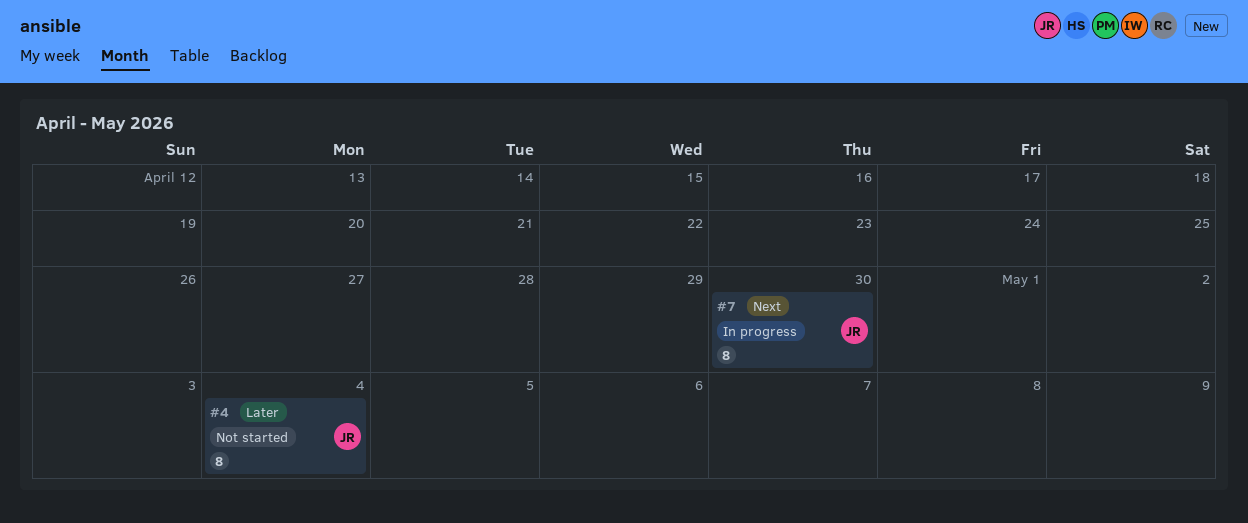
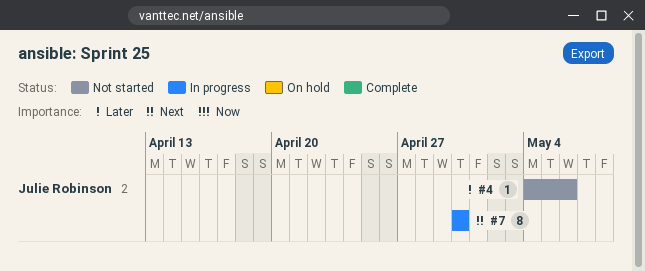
#4, estimate: 8 -> 1
#4, due: May 4 -> May 6

